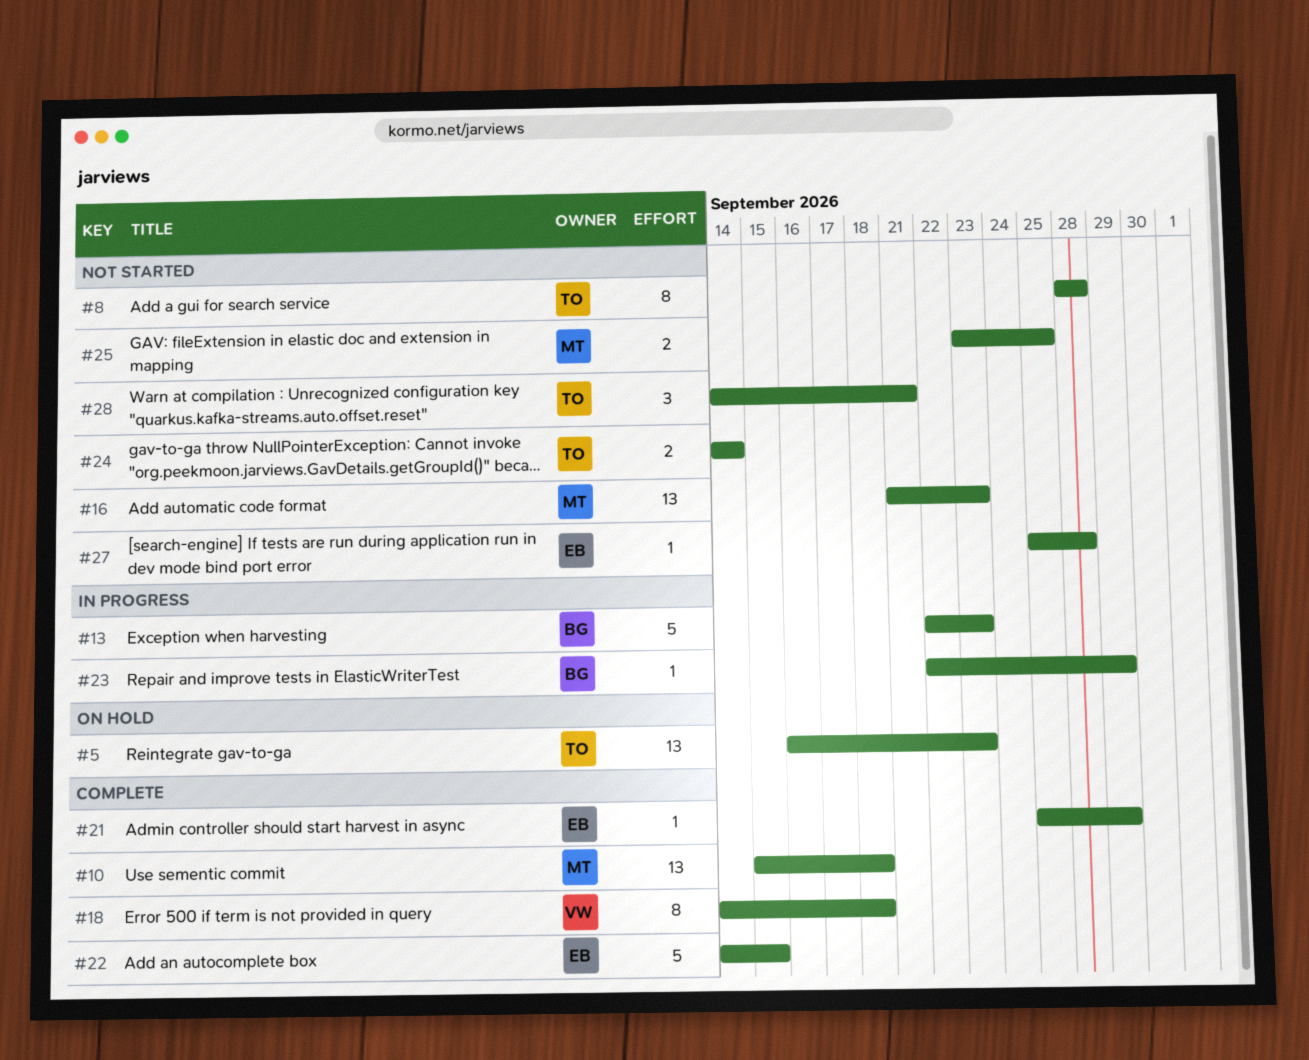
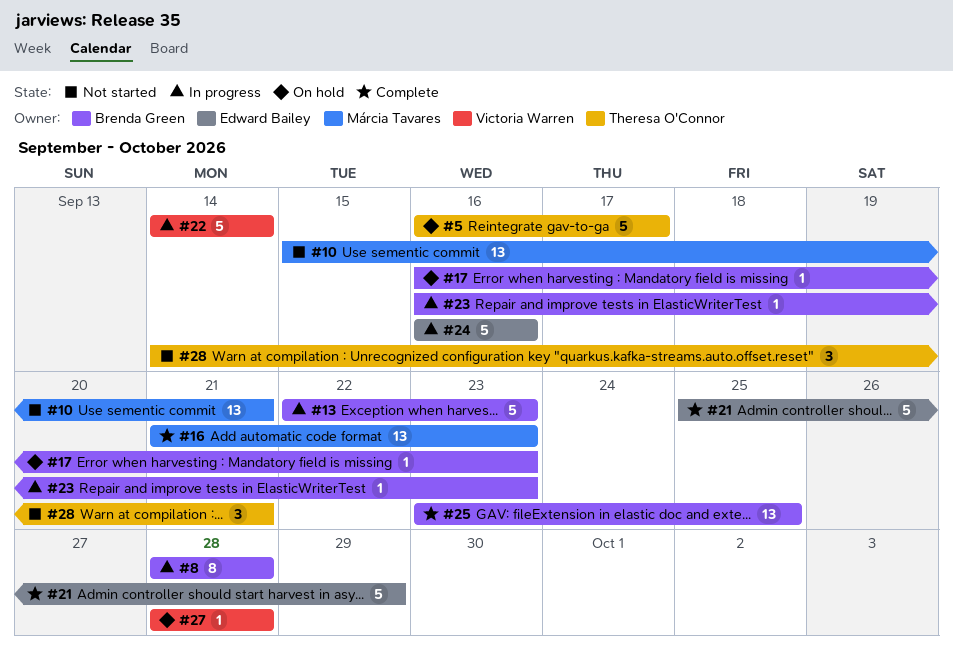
#5, estimate: 13 -> 5
#5, due: Sep 23 -> Sep 17
#8, status: Not started -> In progress
#8, owner: Theresa O'Connor -> Brenda Green
#10, status: Complete -> Not started
#10, due: Sep 18 -> Sep 21
#16, status: Not started -> Complete
#17: none -> present
#18: present -> none
#21, estimate: 1 -> 5
#22, status: Complete -> In progress
#22, owner: Edward Bailey -> Victoria Warren
#22, due: Sep 15 -> Sep 14
#23, start: Sep 22 -> Sep 16
#23, due: Sep 29 -> Sep 23
#24, status: Not started -> In progress
#24, owner: Theresa O'Connor -> Edward Bailey
#24, estimate: 2 -> 5
#24, start: Sep 14 -> Sep 16
#24, due: Sep 14 -> Sep 16
#25, status: Not started -> Complete
#25, owner: Márcia Tavares -> Brenda Green
#25, estimate: 2 -> 13
#27, status: Not started -> On hold
#27, owner: Edward Bailey -> Victoria Warren
#27, start: Sep 25 -> Sep 28

